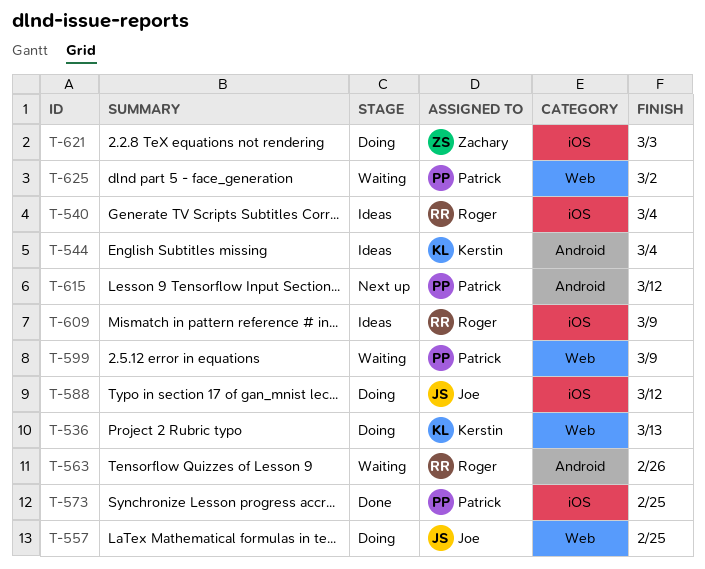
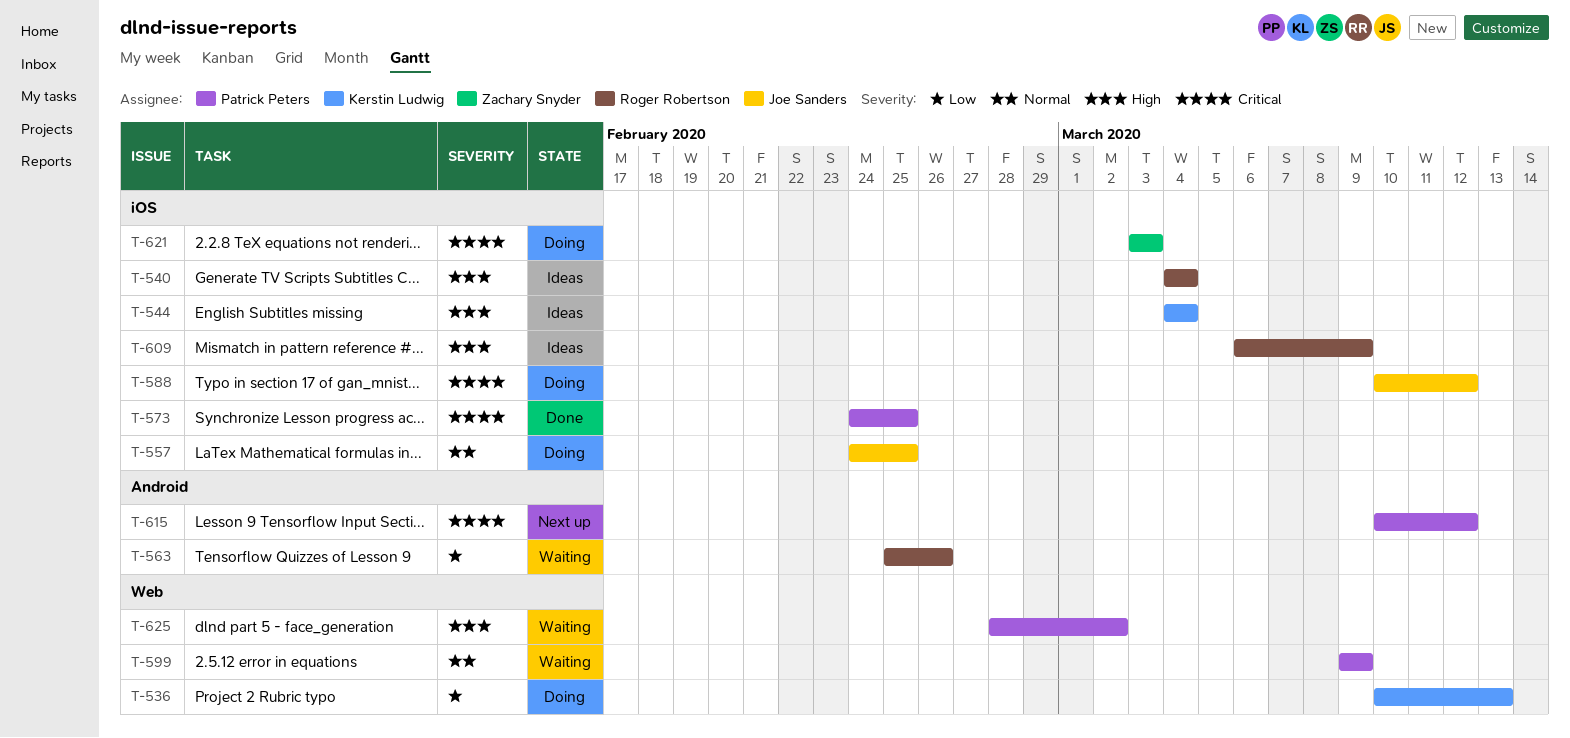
T-544, label: Android -> iOS
T-557, label: Web -> iOS

